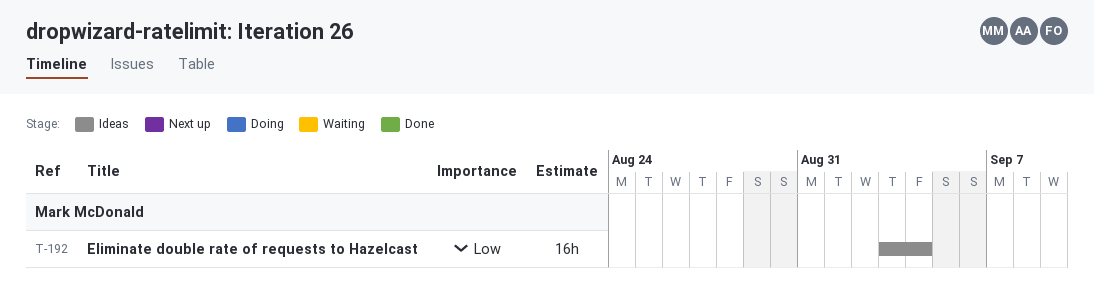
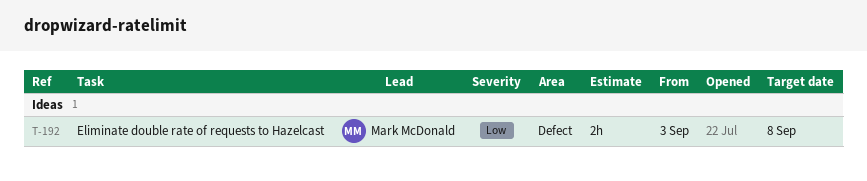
T-192, estimate: 16h -> 2h
T-192, due: Sep 4 -> Sep 8

